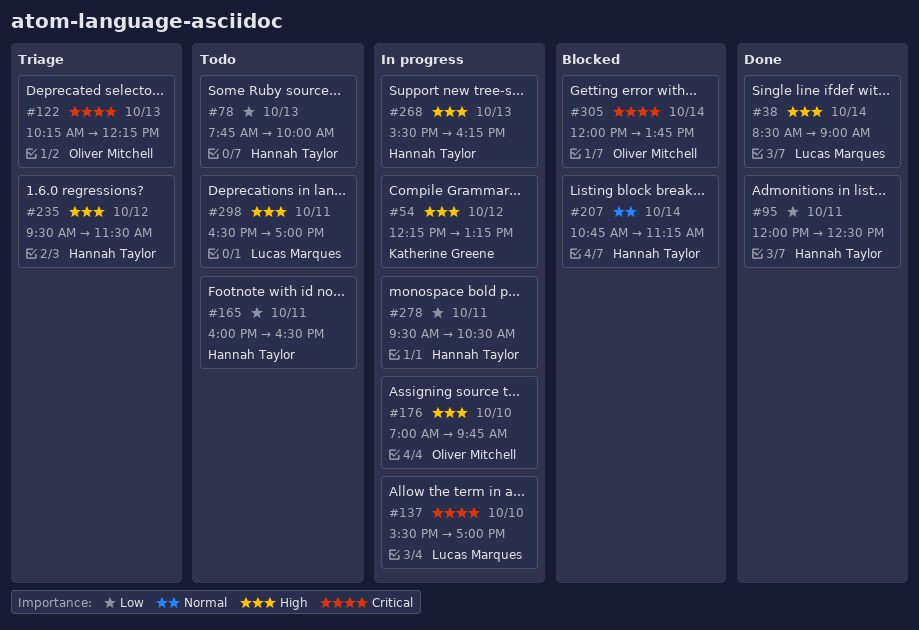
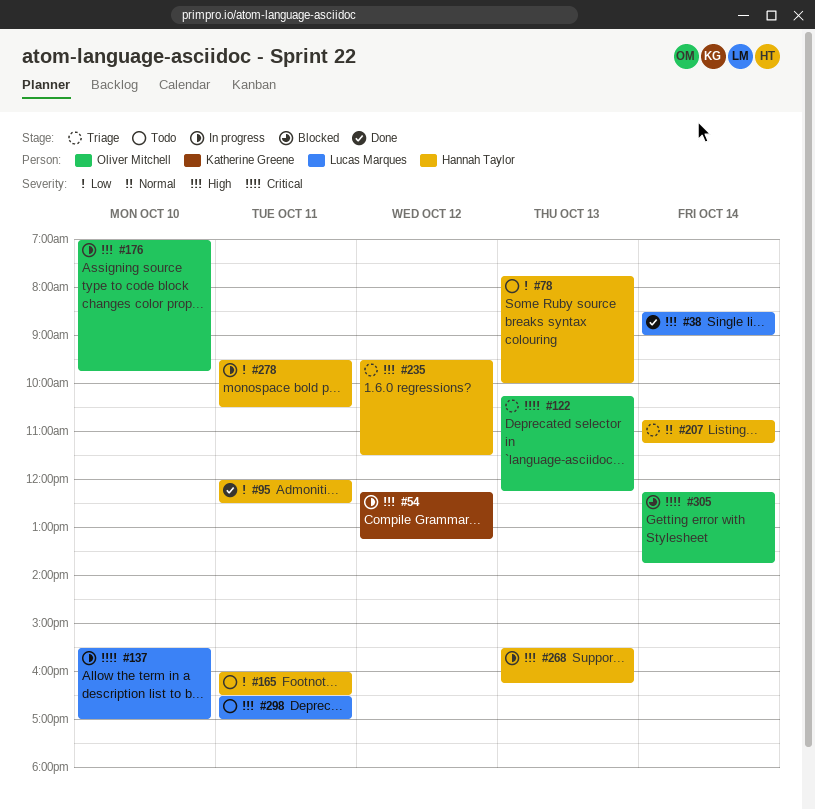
#207, status: Blocked -> Triage
#305, begins: 12:00 -> 12:15

